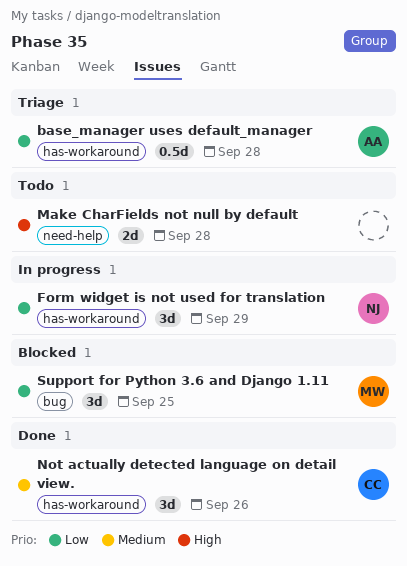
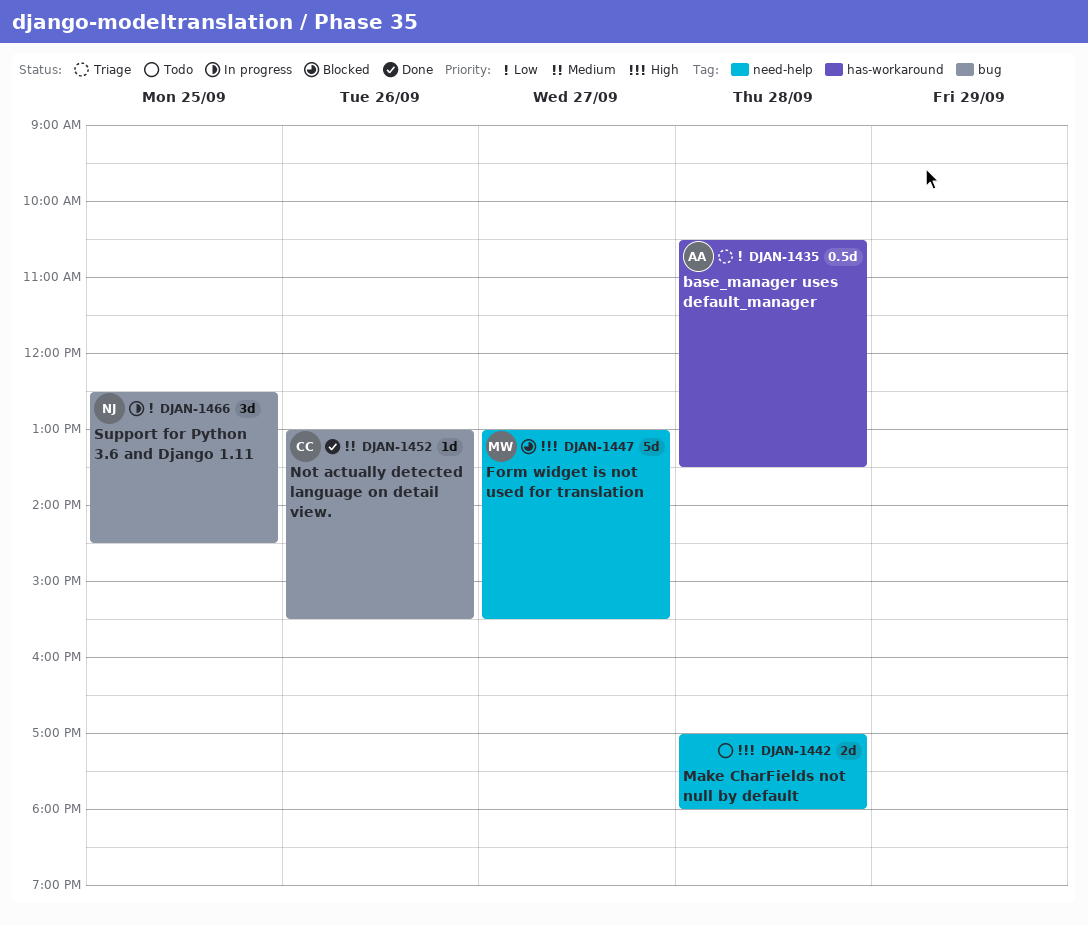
Form widget is not used for translation, status: In progress -> Blocked
Form widget is not used for translation, owner: NJ -> MW
Form widget is not used for translation, priority: Low -> High
Form widget is not used for translation, label: has-workaround -> need-help
Form widget is not used for translation, estimate: 3d -> 5d
Form widget is not used for translation, day: Sep 29 -> Sep 27
Not actually detected language on detail view., label: has-workaround -> bug
Not actually detected language on detail view., estimate: 3d -> 1d
Support for Python 3.6 and Django 1.11, status: Blocked -> In progress
Support for Python 3.6 and Django 1.11, owner: MW -> NJ

